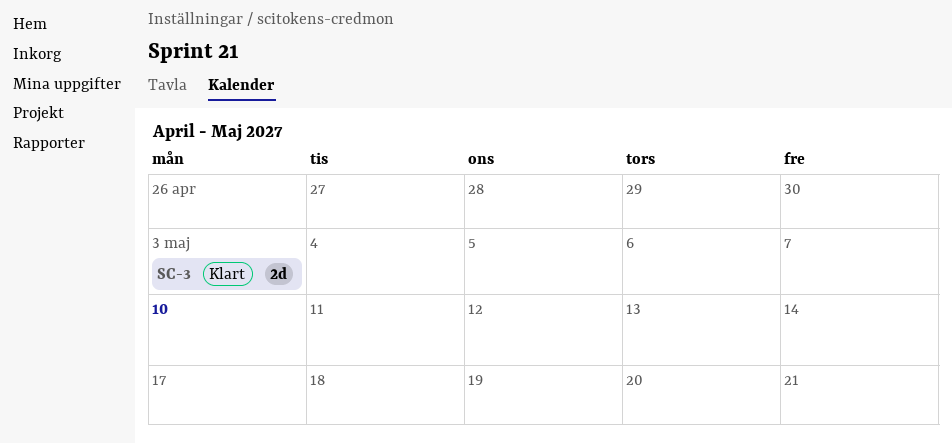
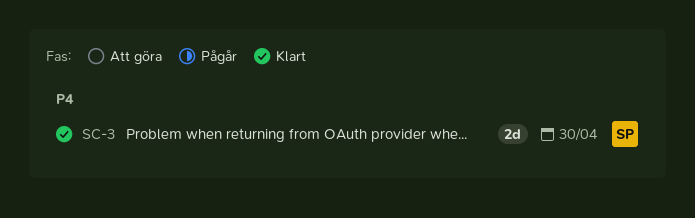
SC-3, due: May 3 -> Apr 30

